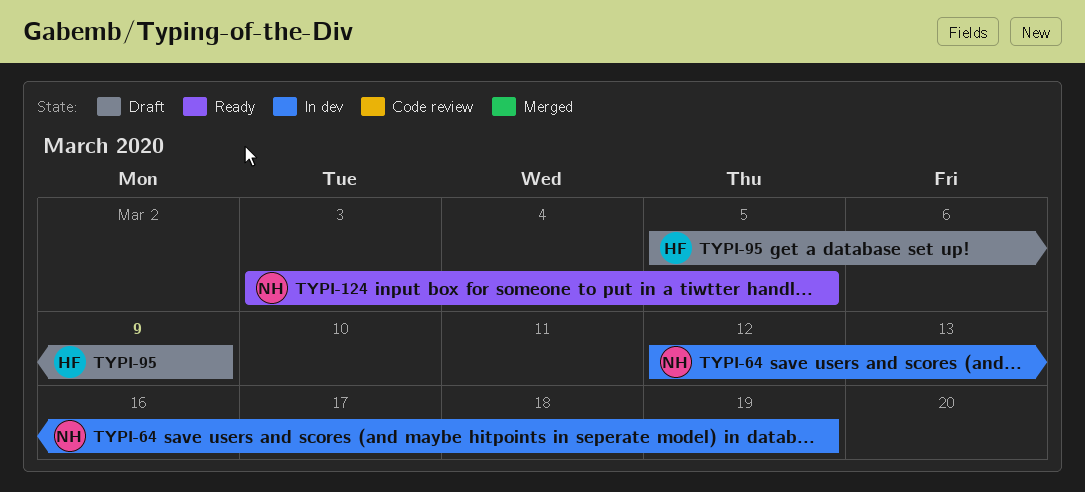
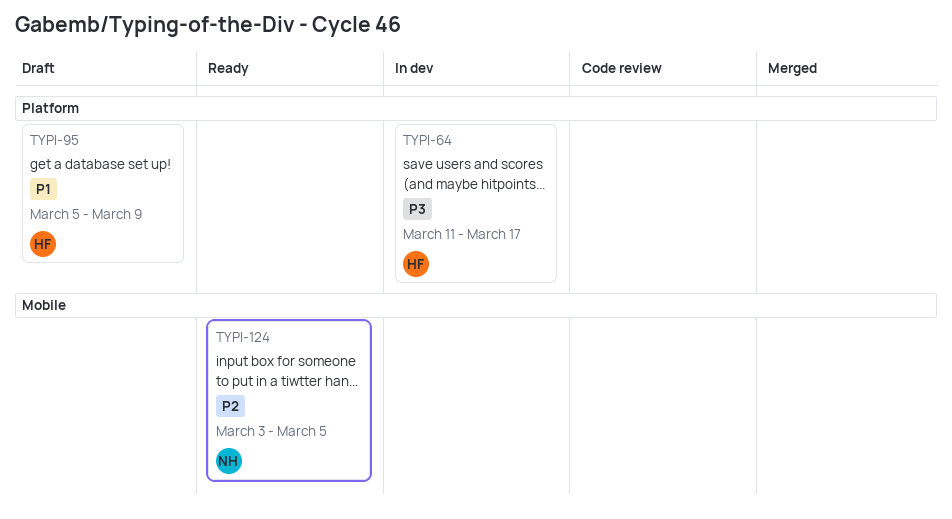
TYPI-64, owner: NH -> HF
TYPI-64, start: Mar 12 -> Mar 11
TYPI-64, due: Mar 19 -> Mar 17

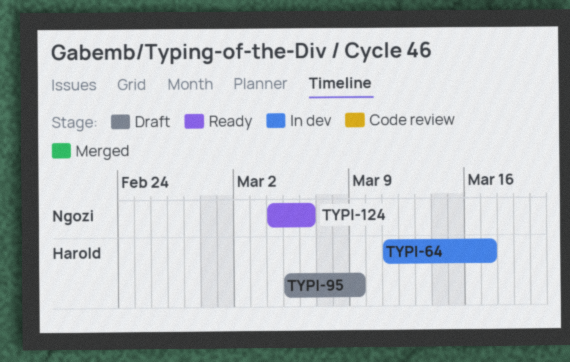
TYPI-124, start: Mar 3 -> Mar 4
TYPI-124, due: Mar 5 -> Mar 6

